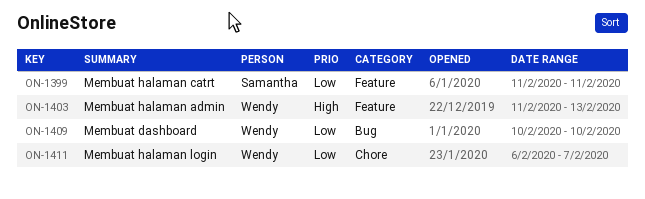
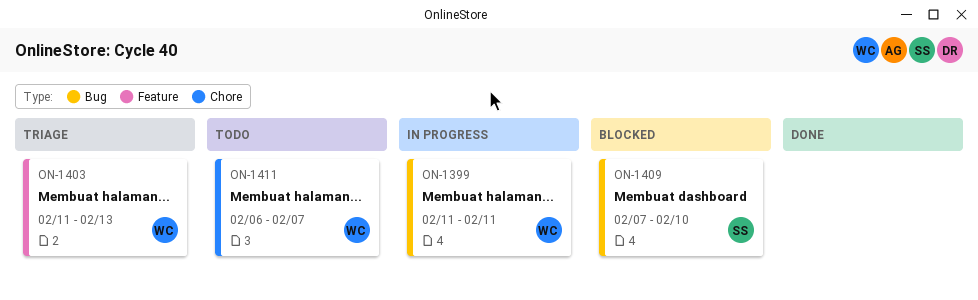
ON-1399, owner: Samantha -> Wendy
ON-1399, label: Feature -> Bug
ON-1409, owner: Wendy -> Samantha
ON-1409, start: Feb 10 -> Feb 7

